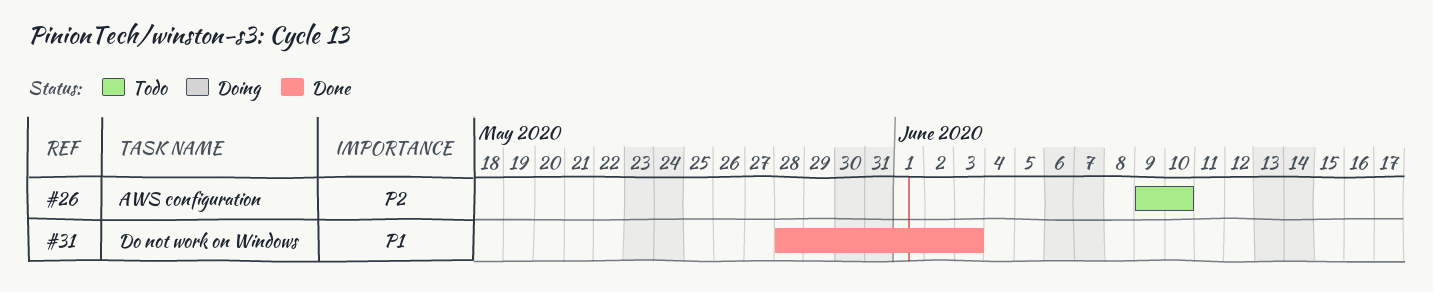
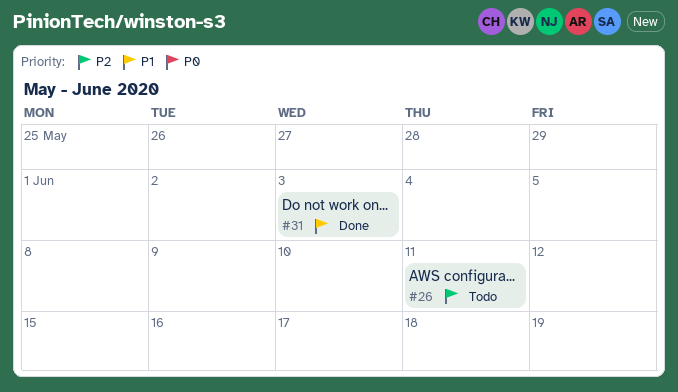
#26, due: Jun 10 -> Jun 11

